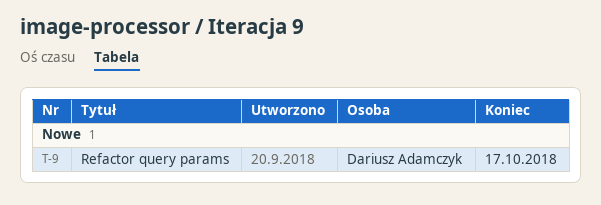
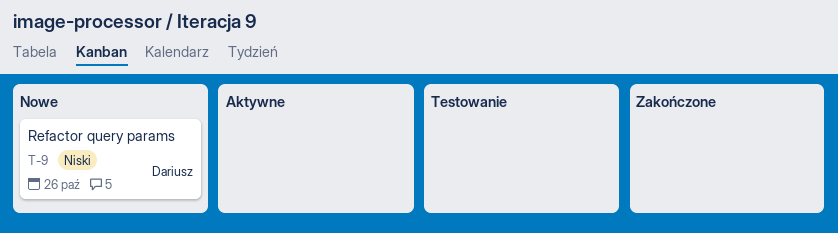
T-9, due: Oct 17 -> Oct 26

